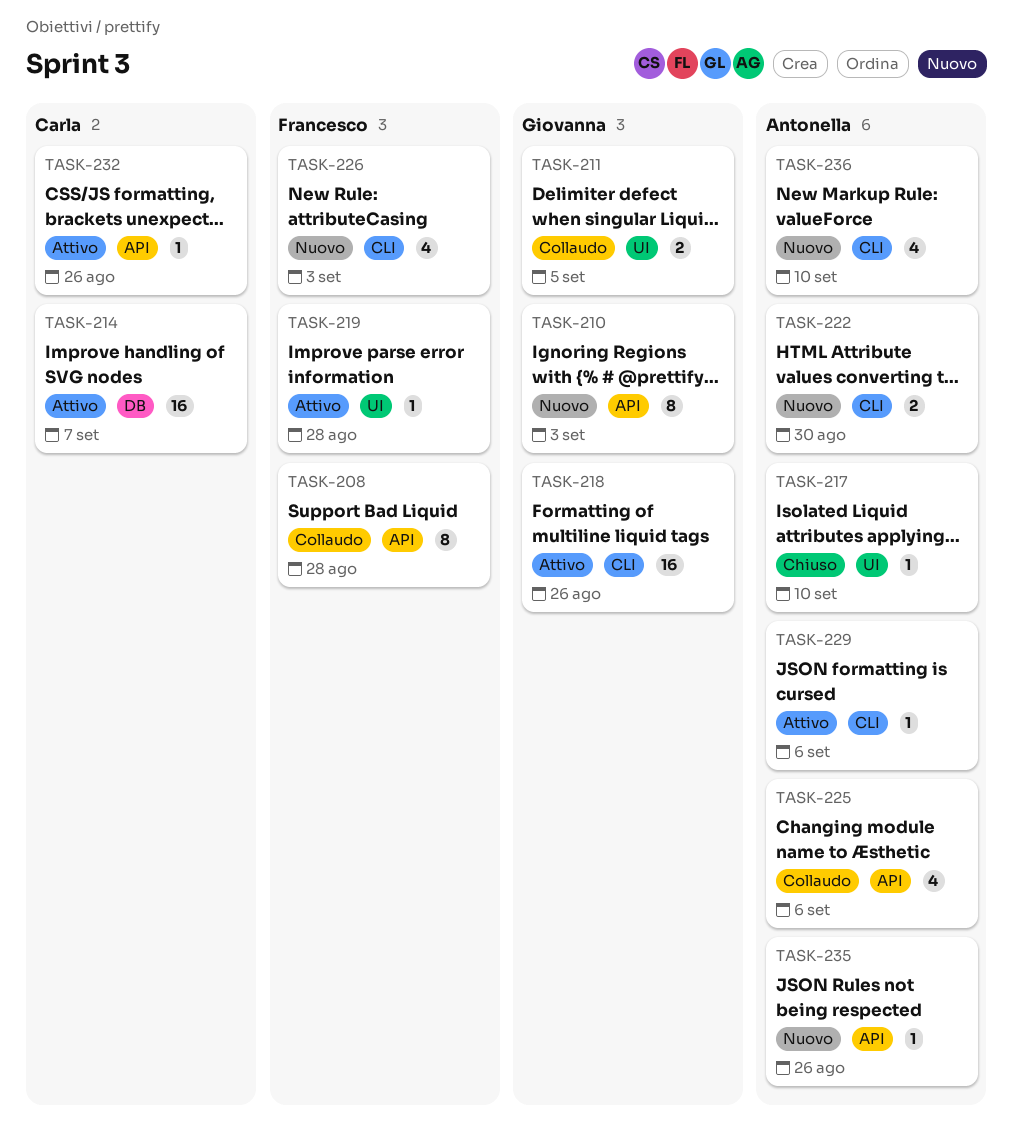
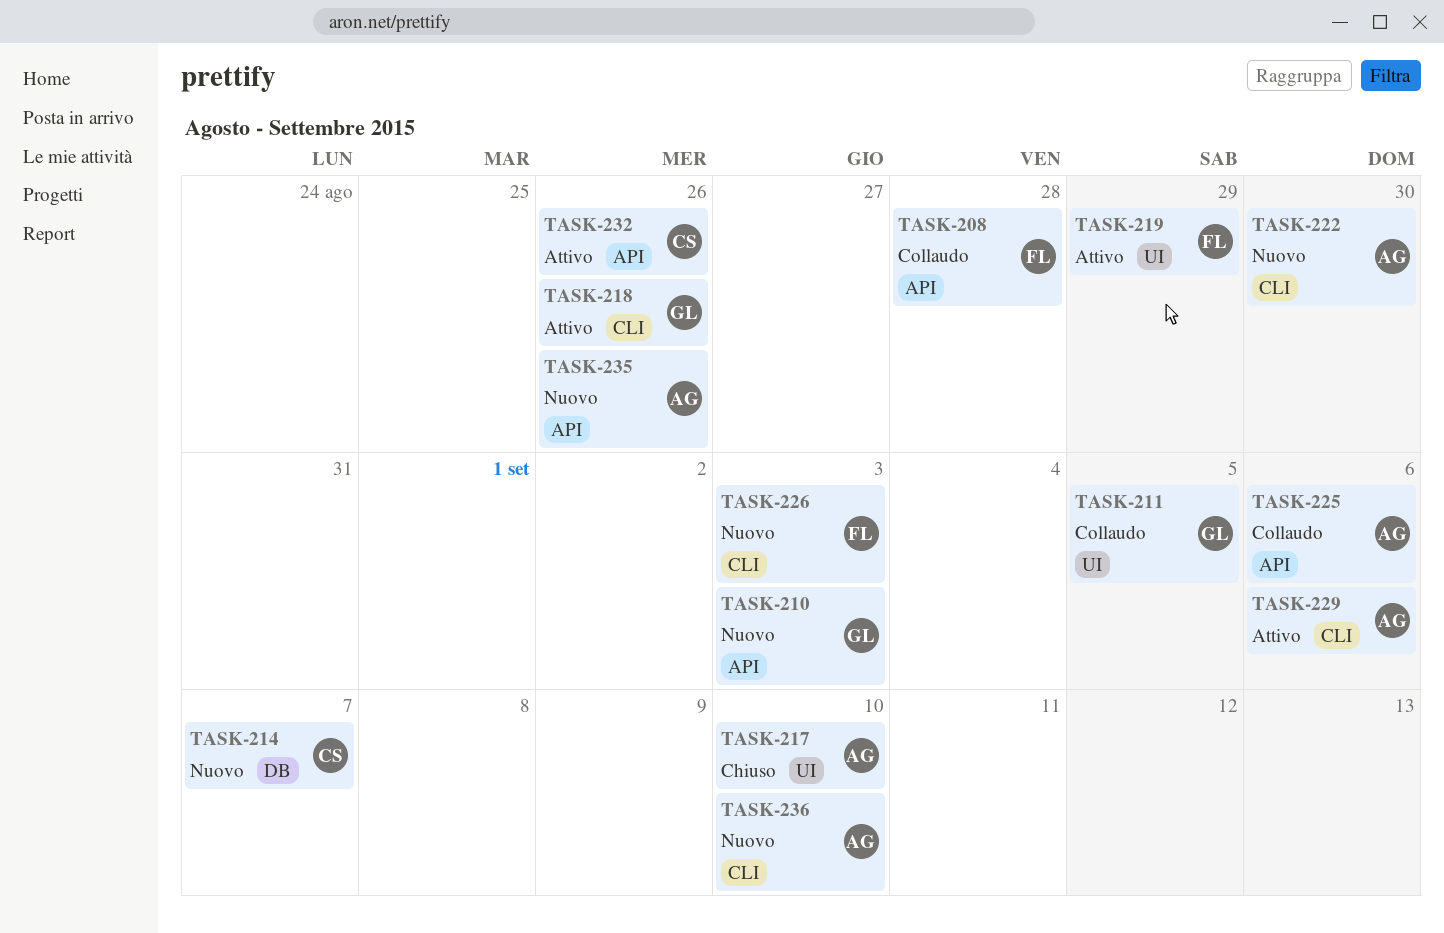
TASK-214, status: Attivo -> Nuovo
TASK-219, due: Aug 28 -> Aug 29

